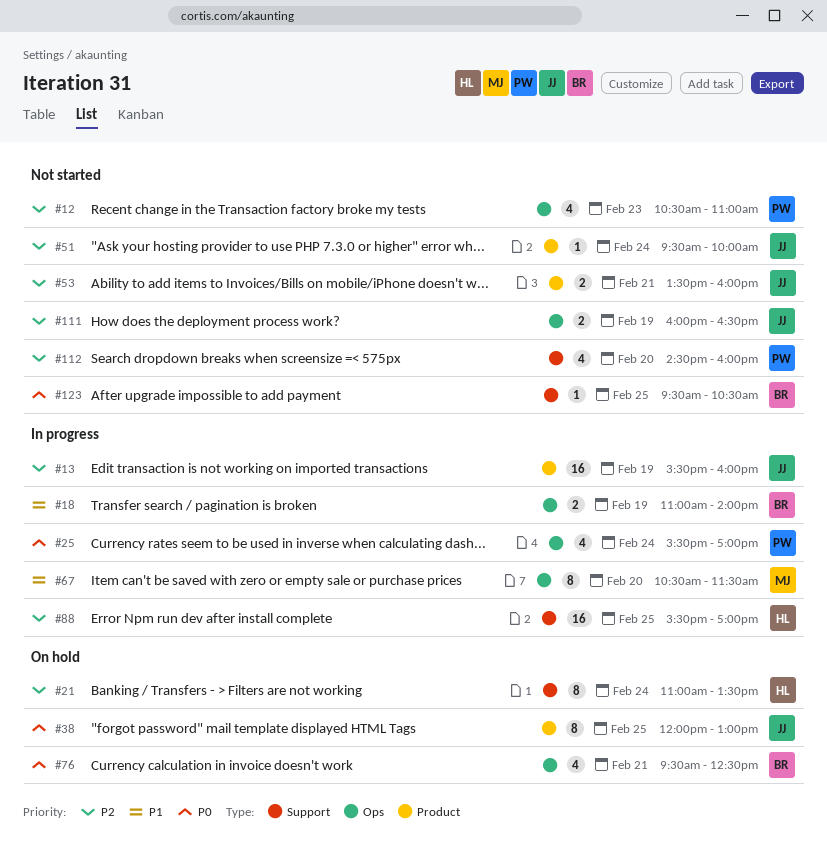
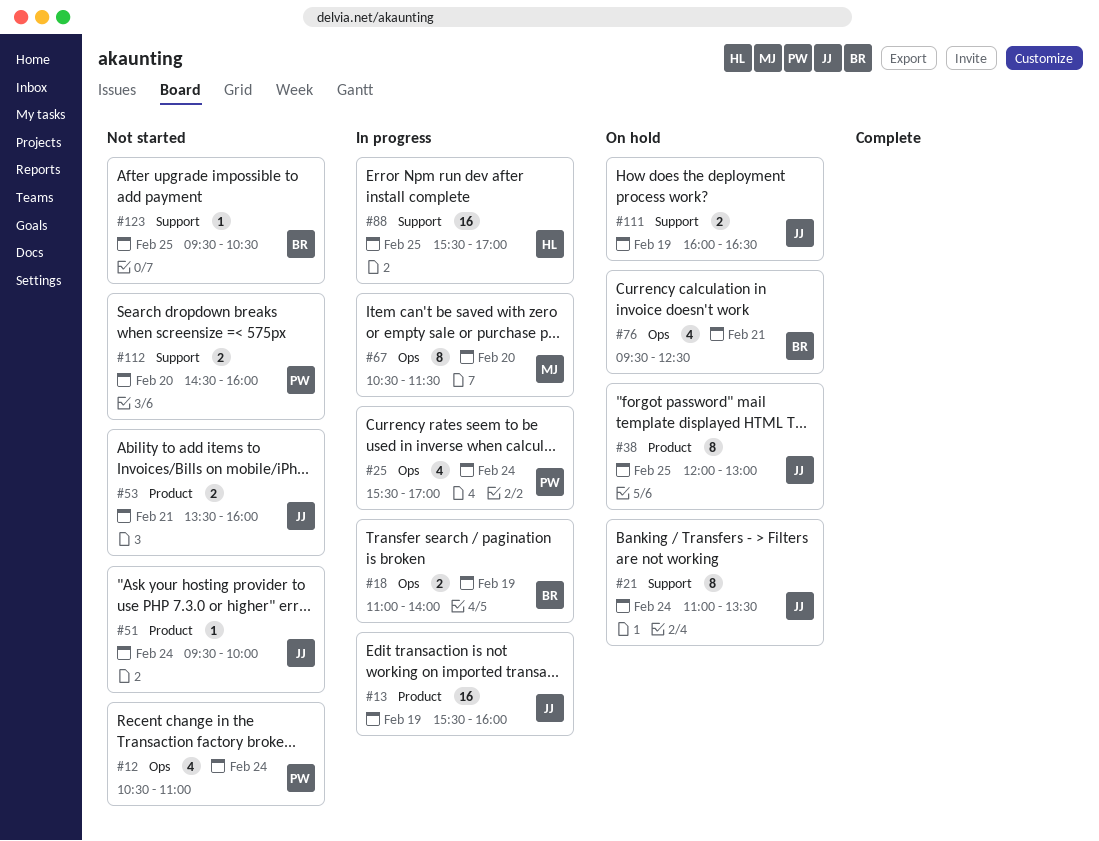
#12, day: Feb 23 -> Feb 24
#21, owner: HL -> JJ
#111, status: Not started -> On hold
#111, label: Ops -> Support
#112, estimate: 4 -> 2

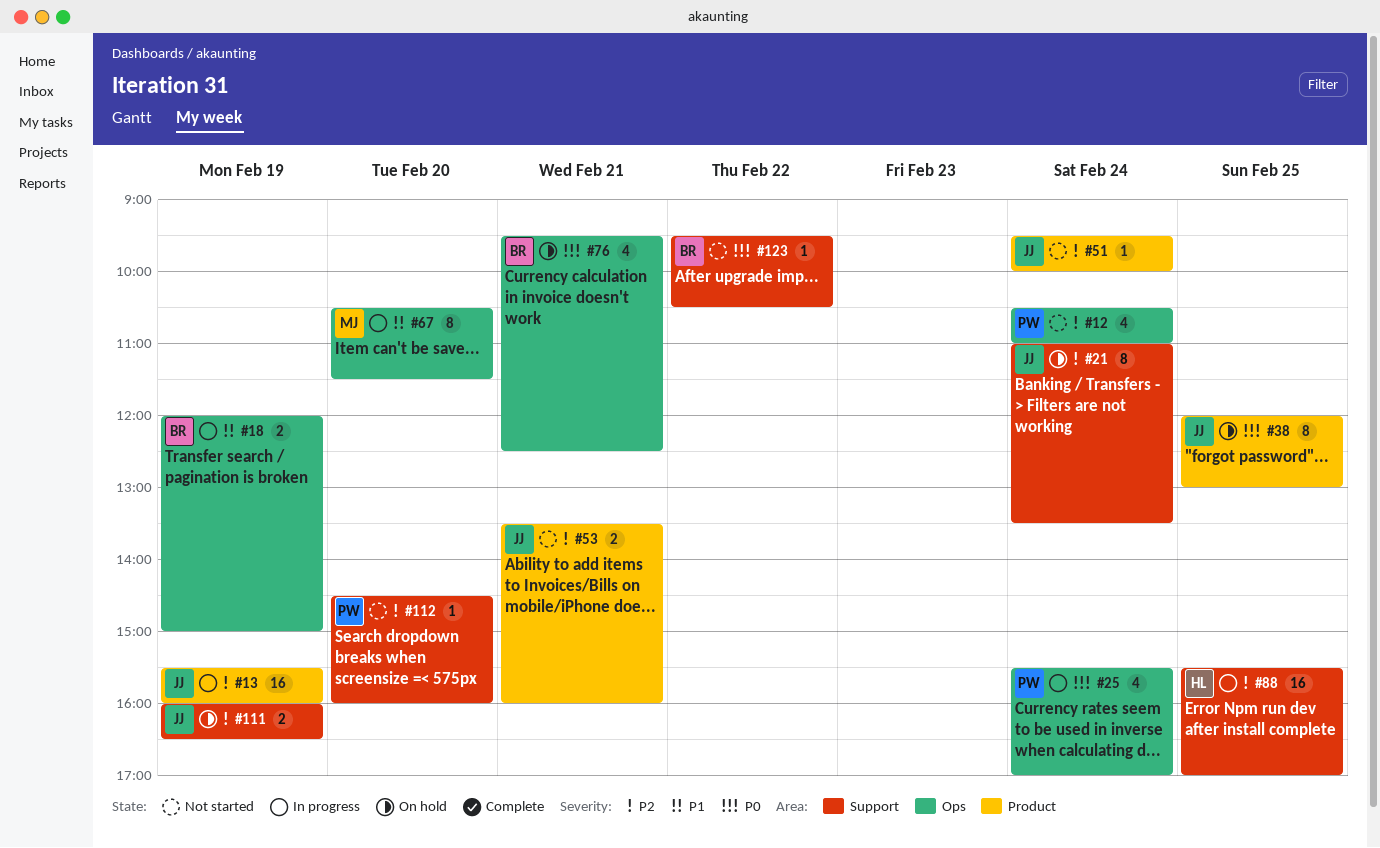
#18, begins: 11:00 -> 12:00
#18, ends: 14:00 -> 15:00
#112, estimate: 2 -> 1
#123, day: Feb 25 -> Feb 22

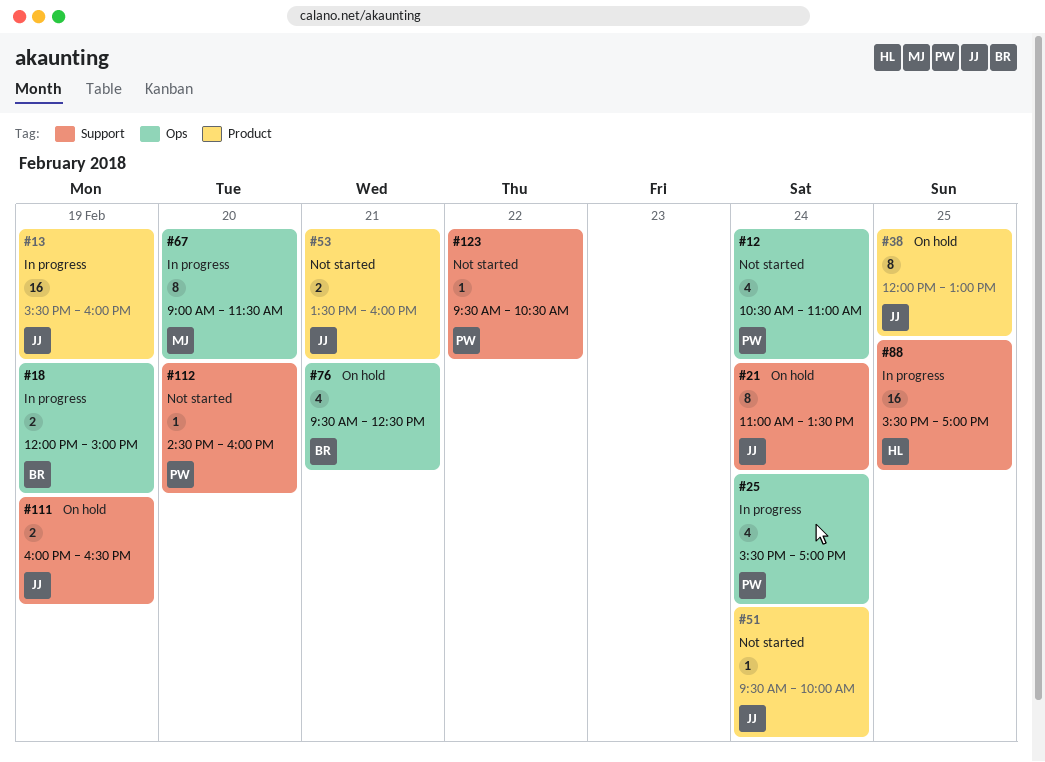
#67, begins: 10:30 -> 09:00
#123, owner: BR -> PW

